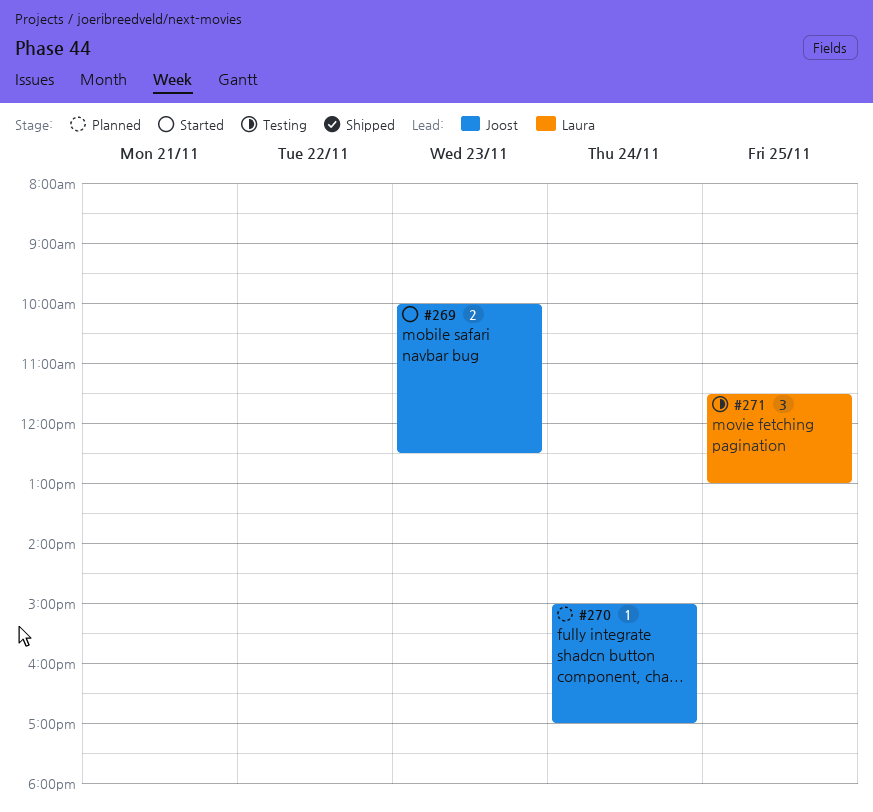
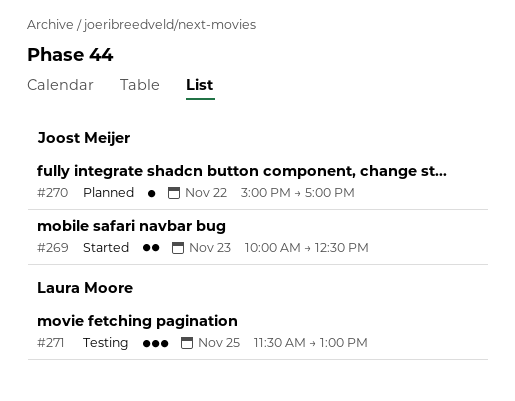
#270, day: Nov 24 -> Nov 22

